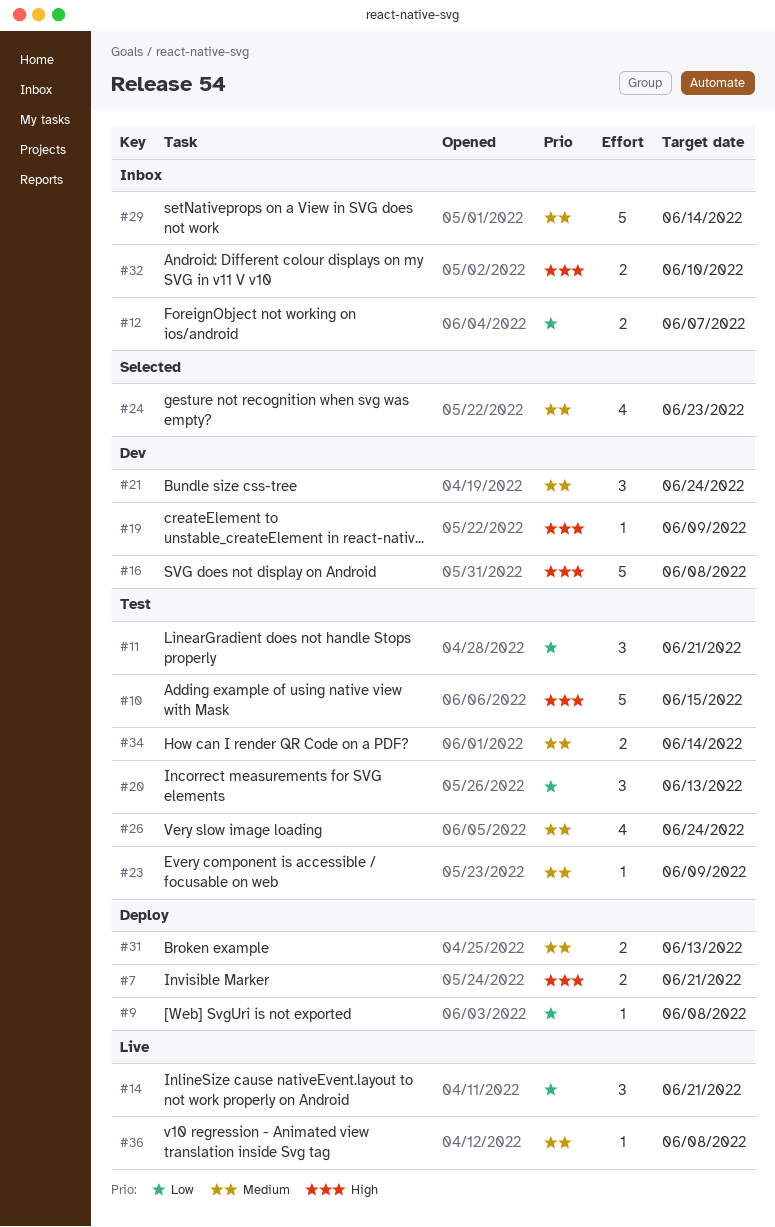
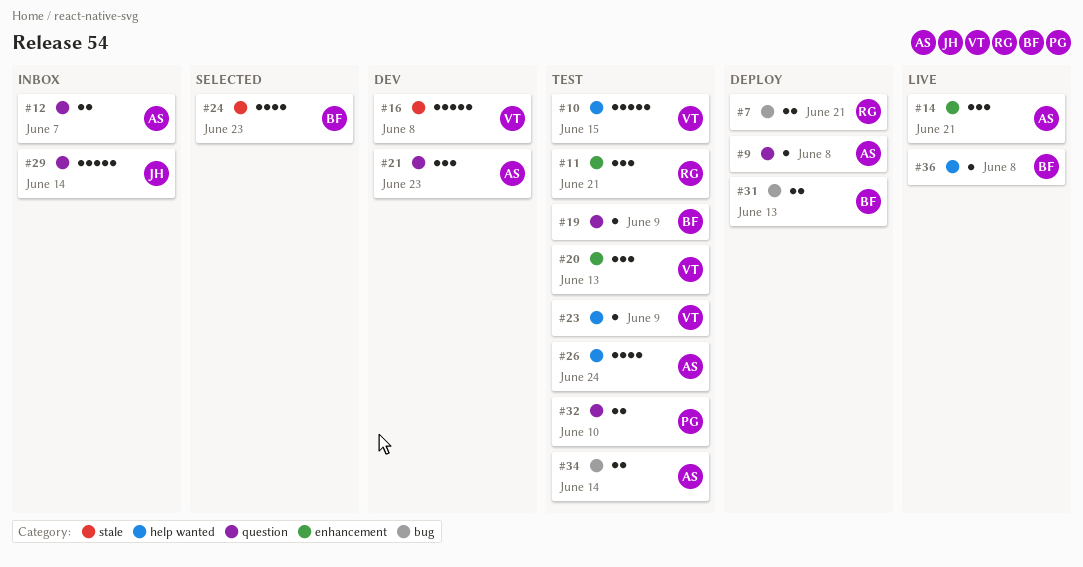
#19, status: Dev -> Test
#21, due: Jun 24 -> Jun 23
#32, status: Inbox -> Test

